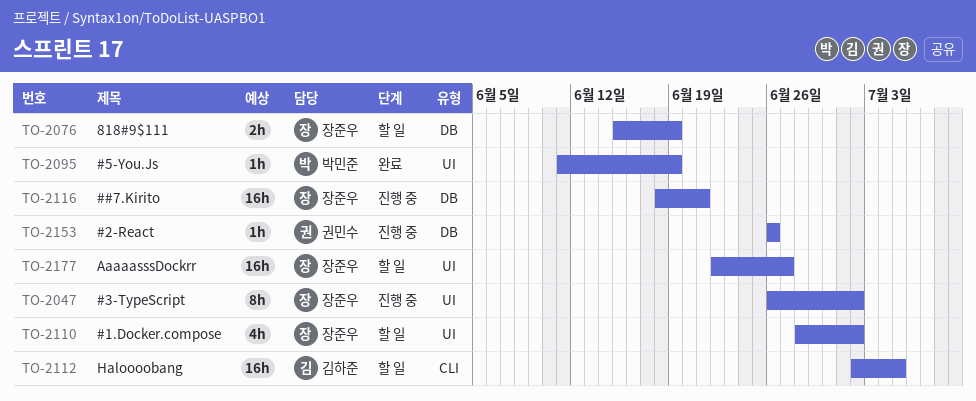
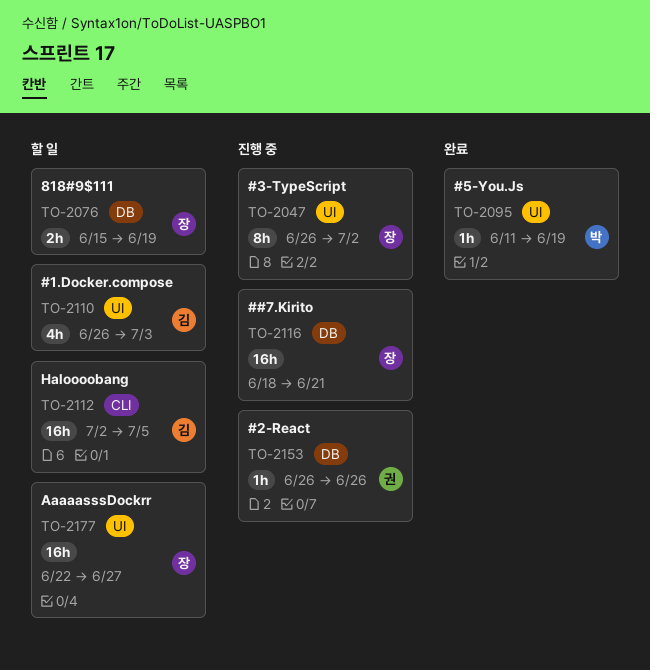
TO-2110, owner: 장준우 -> 김하준
TO-2110, start: Jun 28 -> Jun 26
TO-2110, due: Jul 2 -> Jul 3

